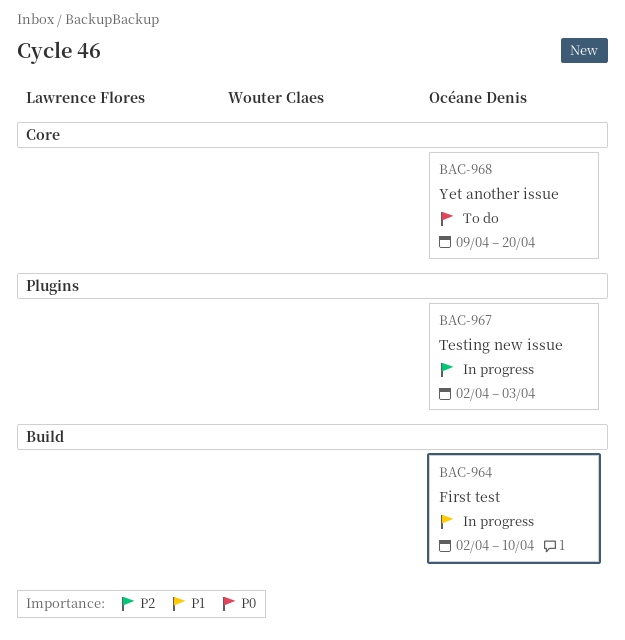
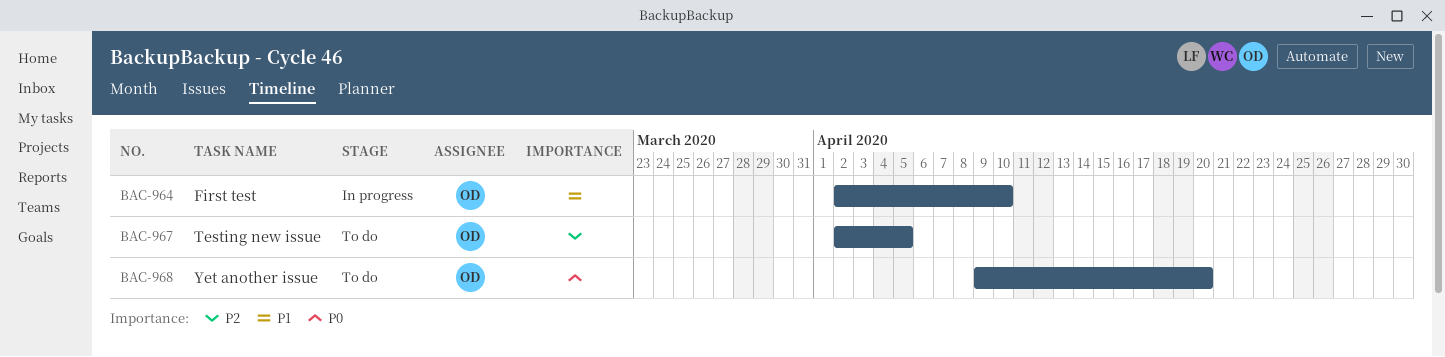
BAC-967, status: In progress -> To do
BAC-967, due: Apr 3 -> Apr 5

